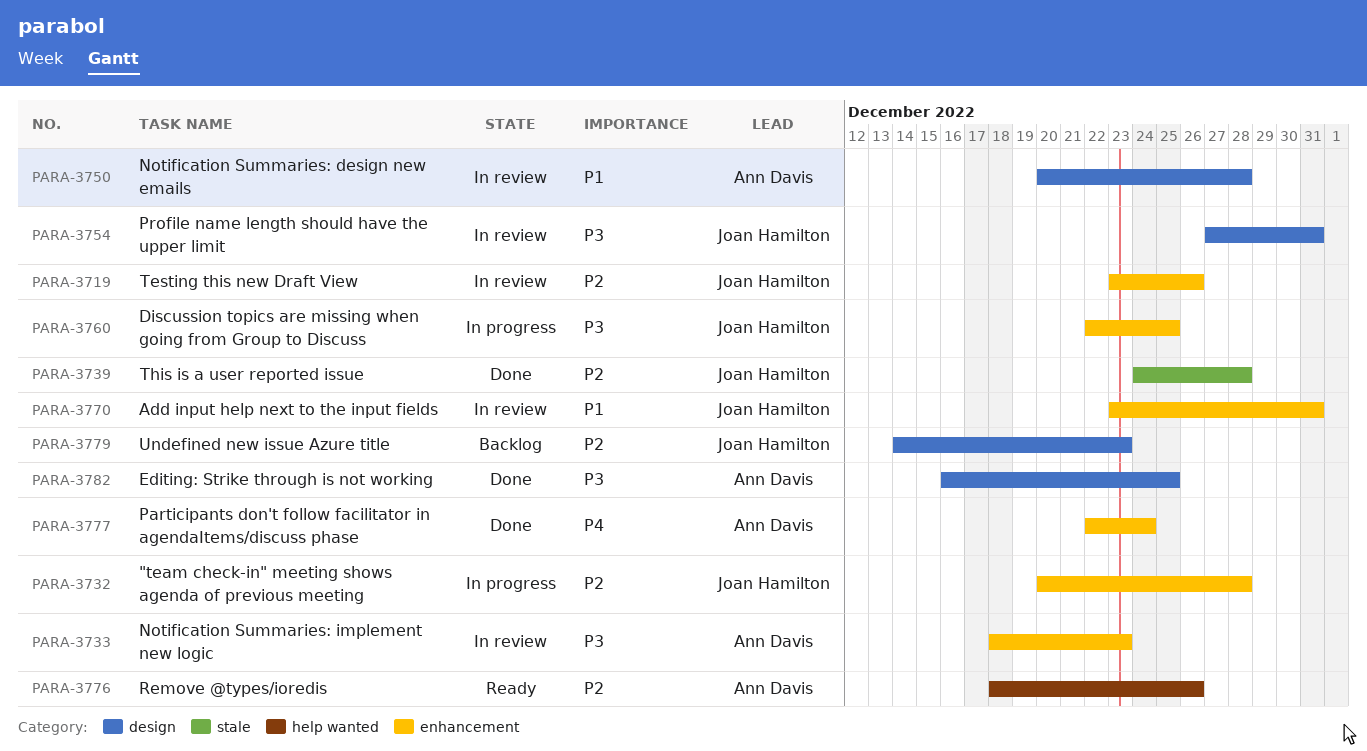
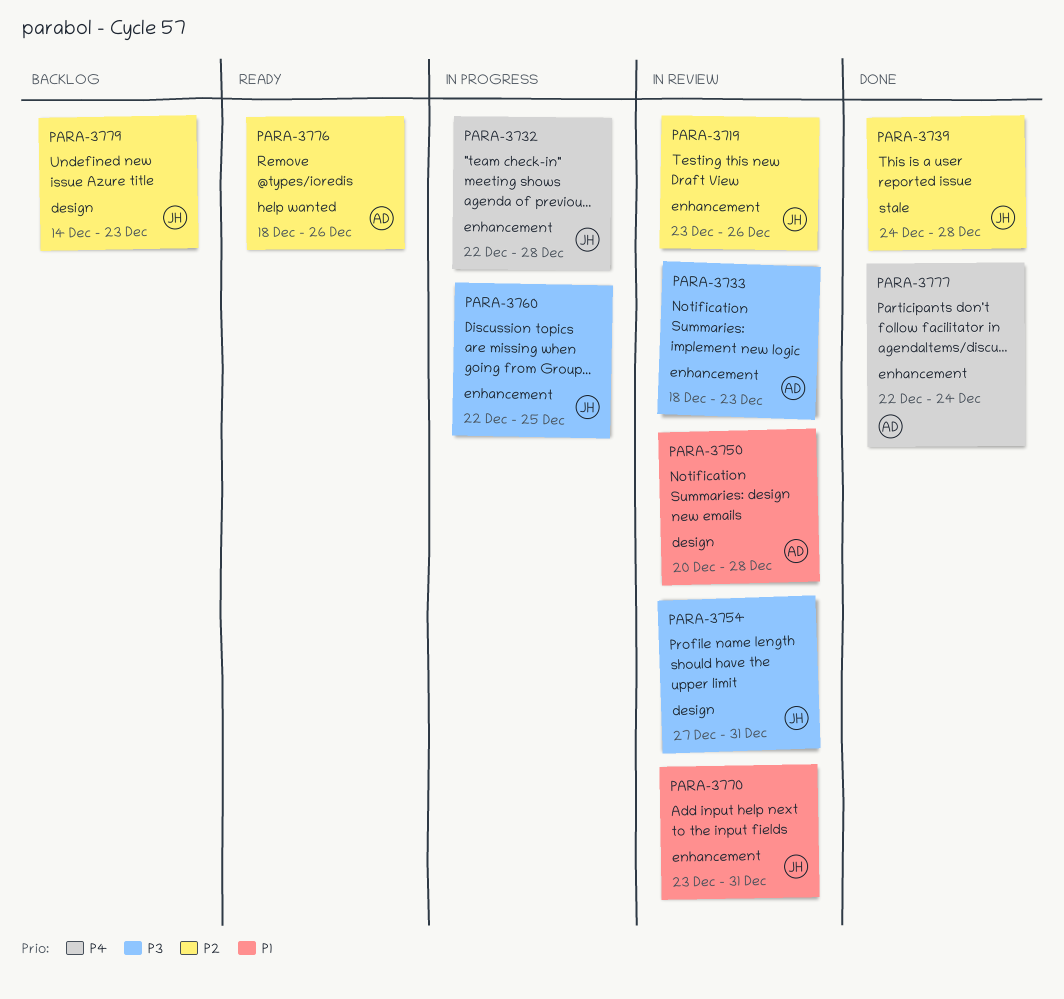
PARA-3732, priority: P2 -> P4
PARA-3732, start: Dec 20 -> Dec 22
PARA-3782: present -> none

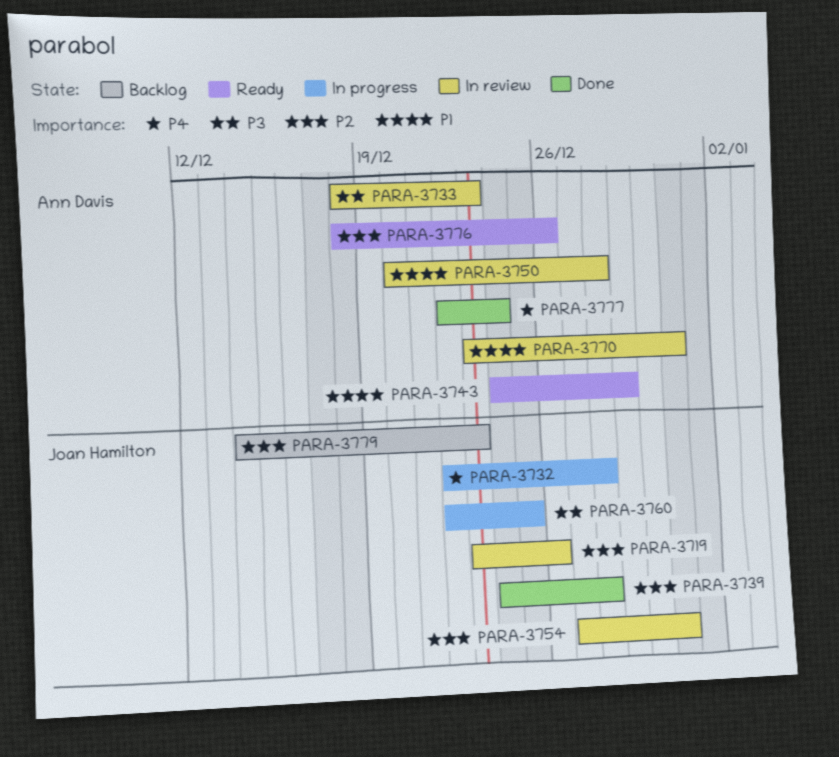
PARA-3743: none -> present
PARA-3754, priority: P3 -> P2
PARA-3770, owner: Joan Hamilton -> Ann Davis

